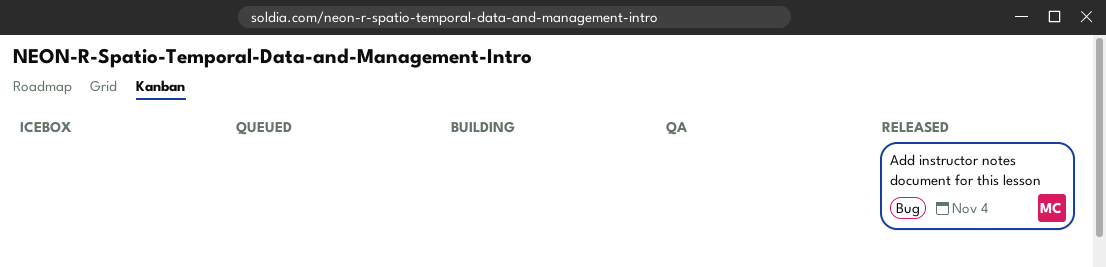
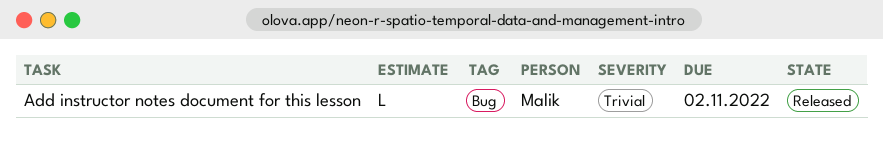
Add instructor notes document for this lesson, due: Nov 4 -> Nov 2

